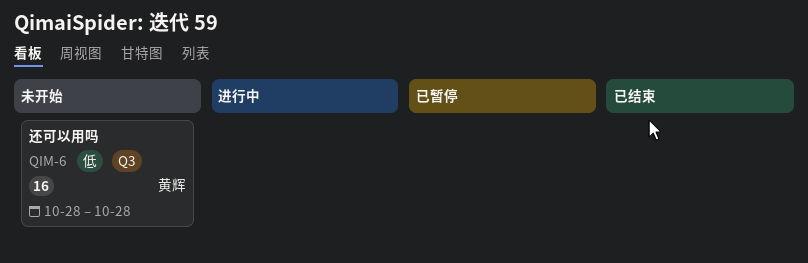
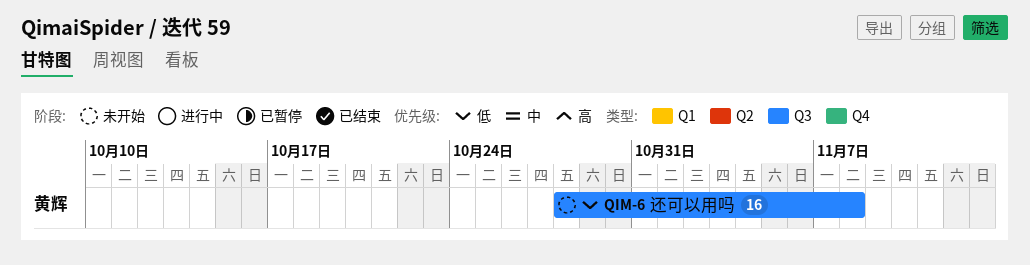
QIM-6, due: Oct 28 -> Nov 8

